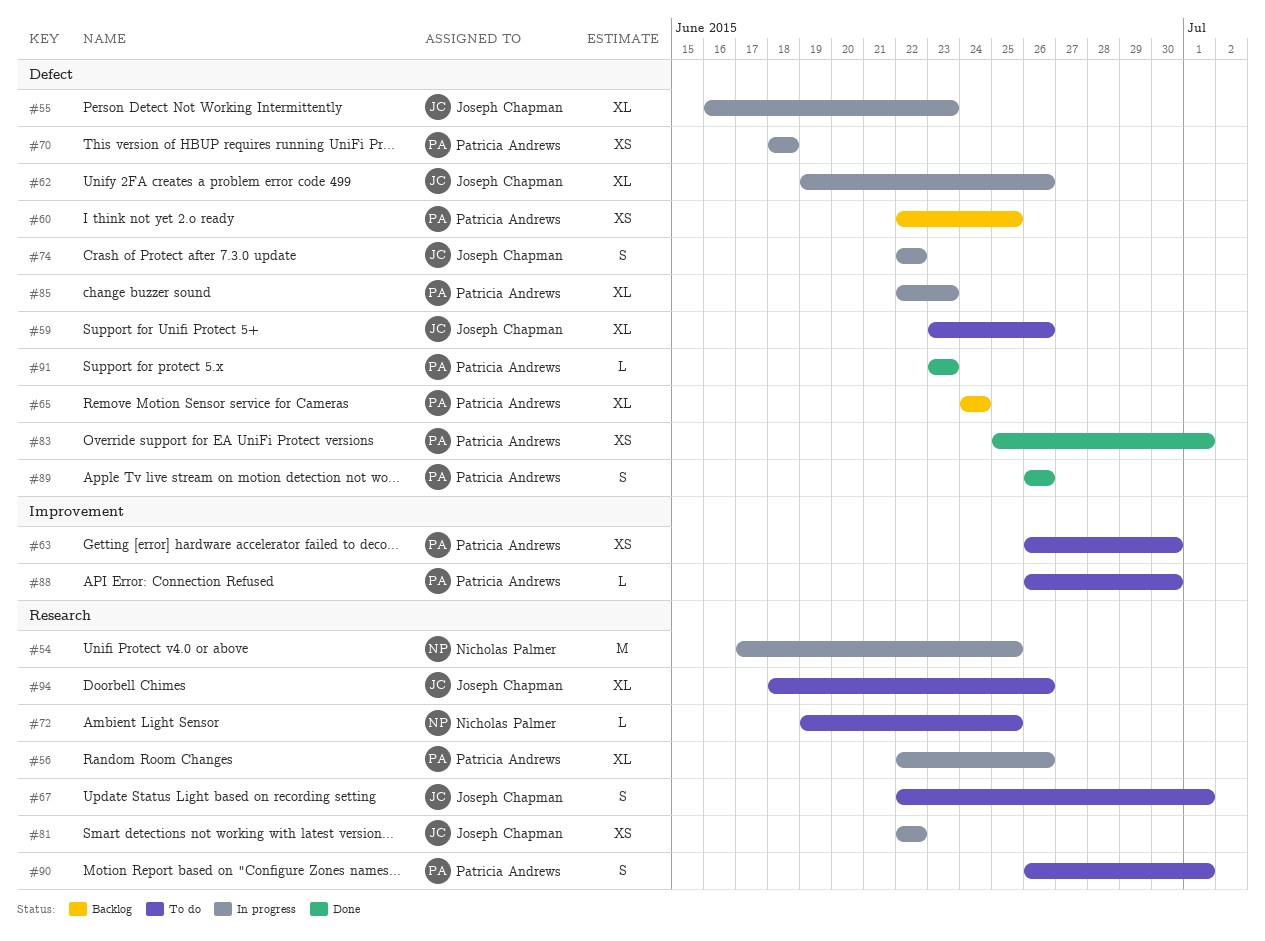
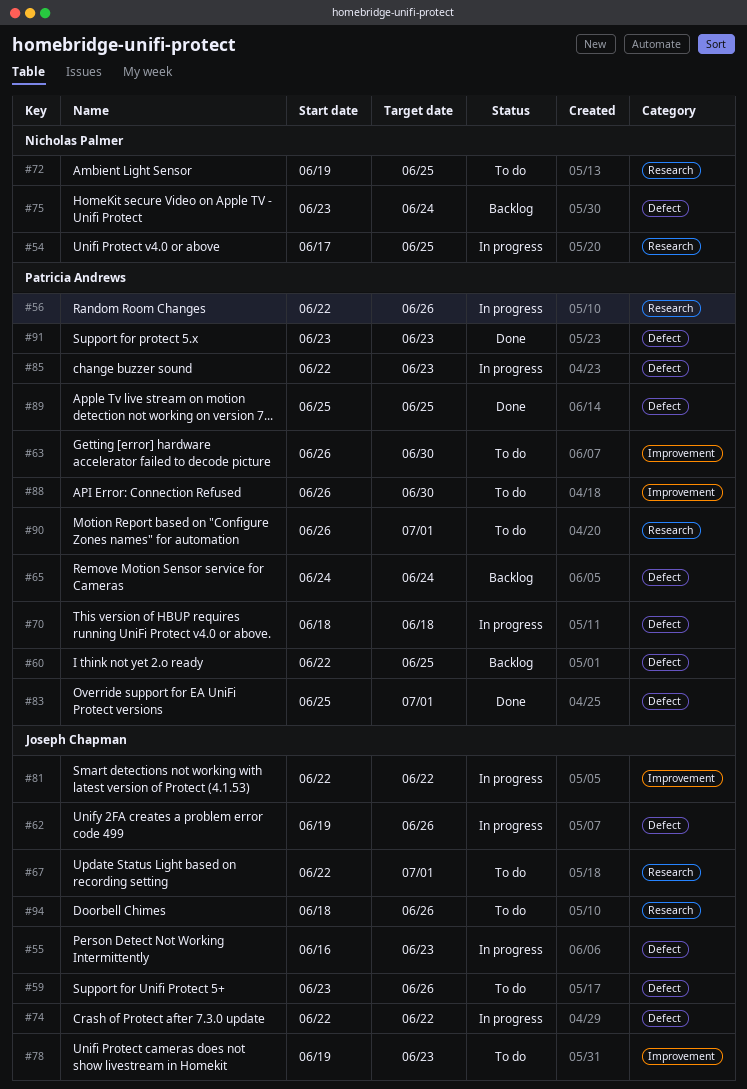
#75: none -> present
#78: none -> present
#81, label: Research -> Improvement
#89, start: Jun 26 -> Jun 25
#89, due: Jun 26 -> Jun 25

